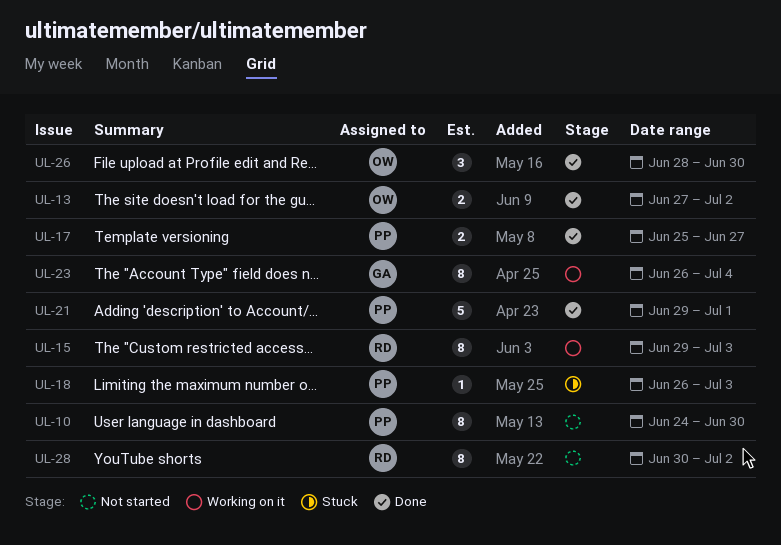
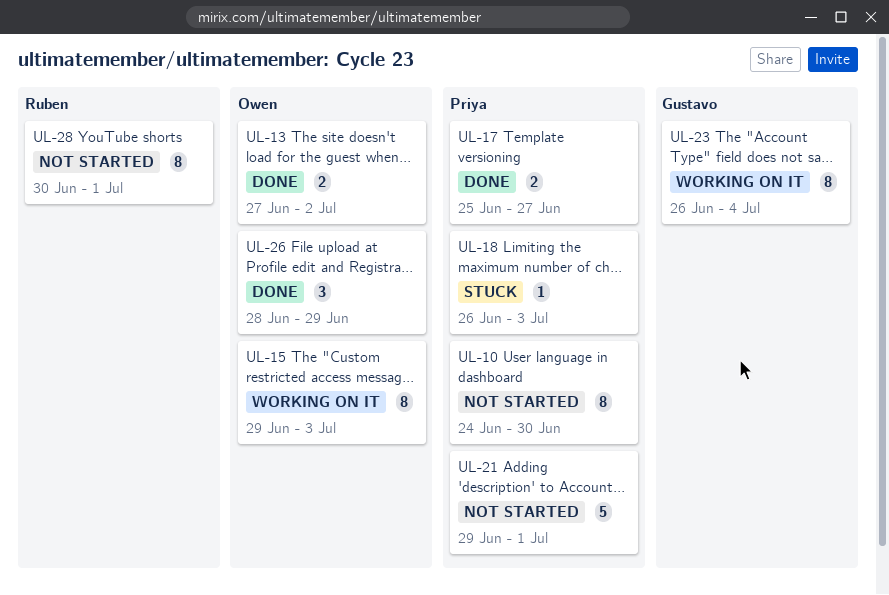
UL-15, owner: Ruben -> Owen
UL-21, status: Done -> Not started
UL-26, due: Jun 30 -> Jun 29
UL-28, due: Jul 2 -> Jul 1

